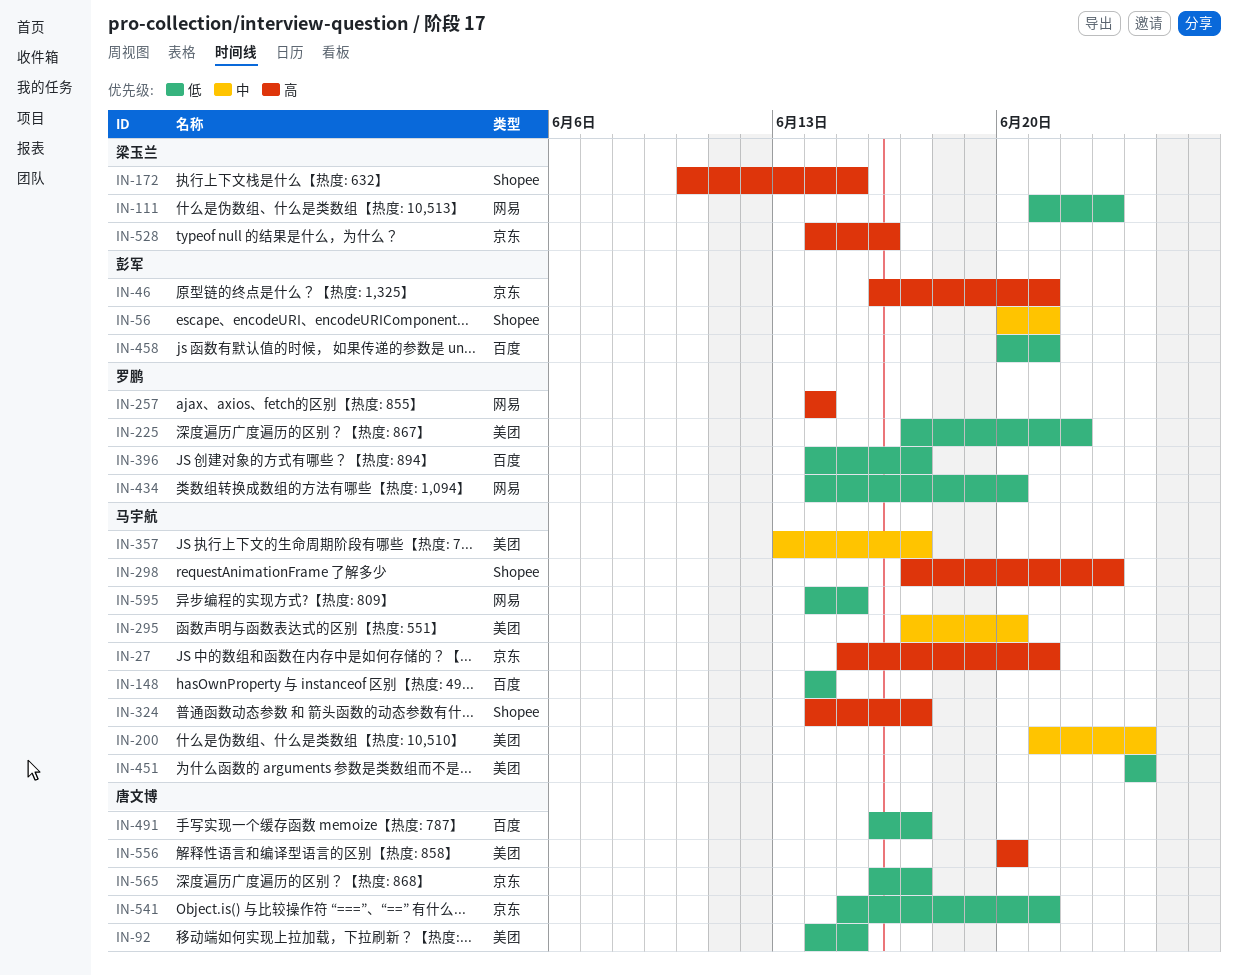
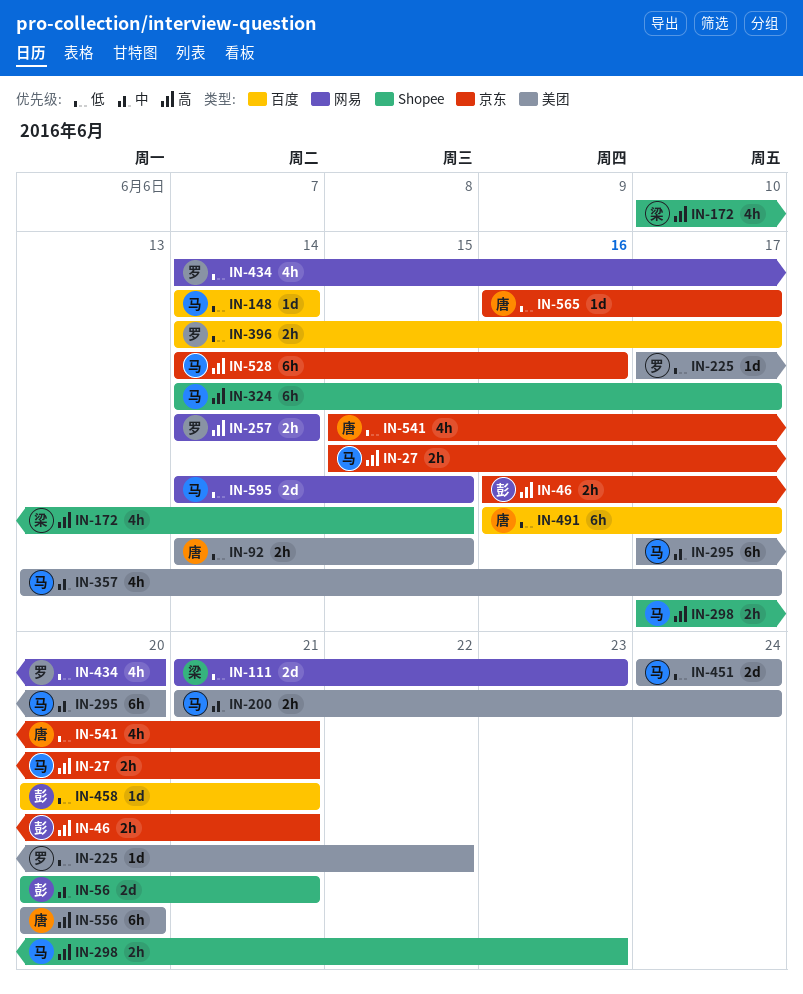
IN-528, owner: 梁玉兰 -> 马宇航

